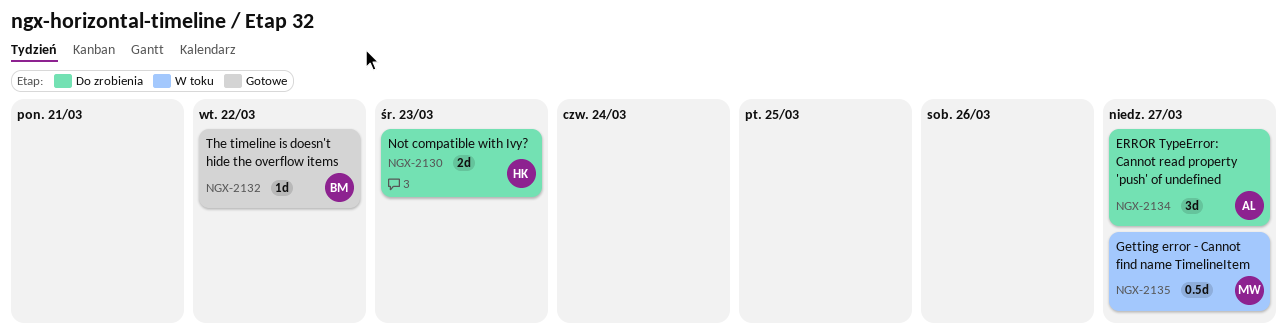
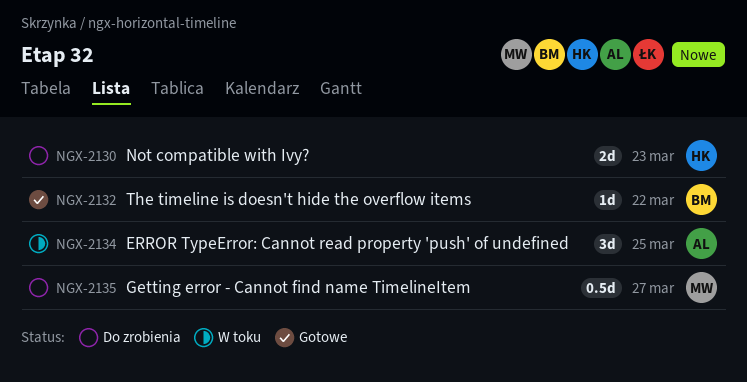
NGX-2134, status: Do zrobienia -> W toku
NGX-2134, due: Mar 27 -> Mar 25
NGX-2135, status: W toku -> Do zrobienia

